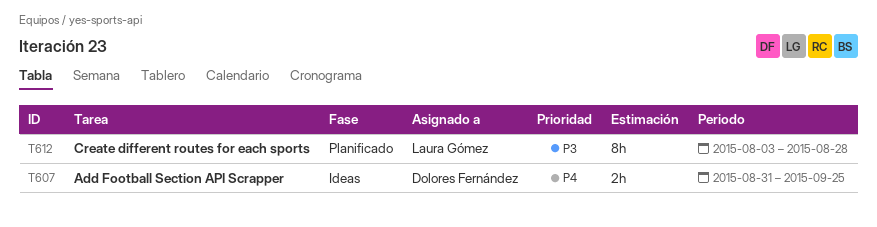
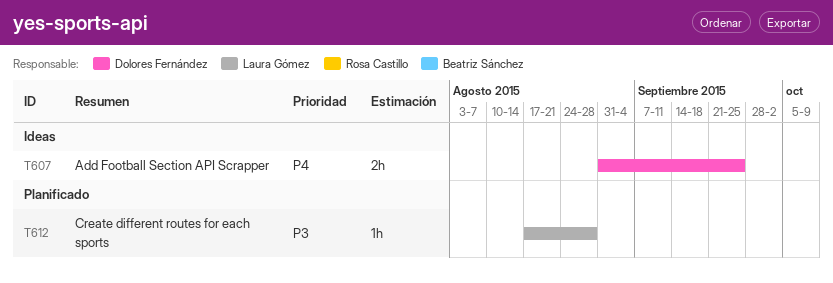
T612, estimate: 8h -> 1h
T612, start: Aug 3 -> Aug 17

